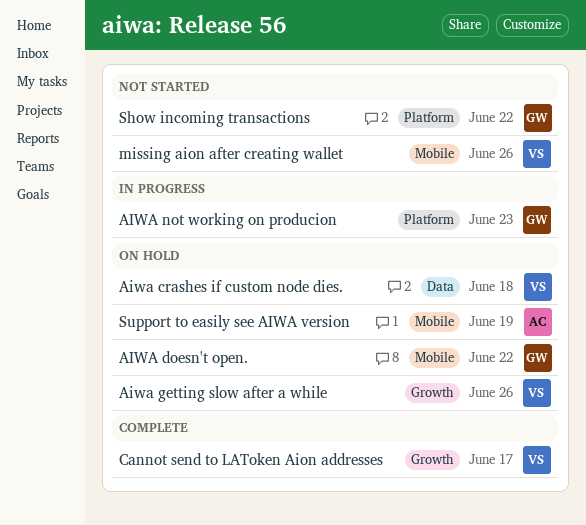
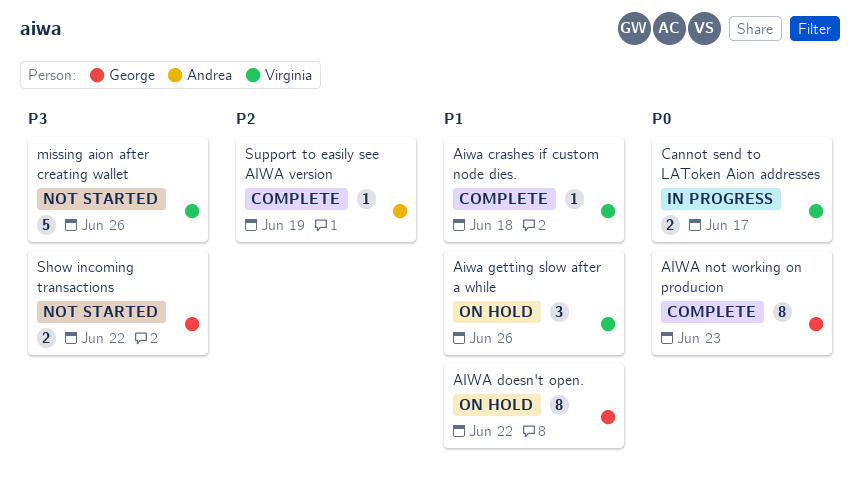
Aiwa crashes if custom node dies., status: On hold -> Complete
AIWA not working on producion, status: In progress -> Complete
Cannot send to LAToken Aion addresses, status: Complete -> In progress
Support to easily see AIWA version, status: On hold -> Complete

